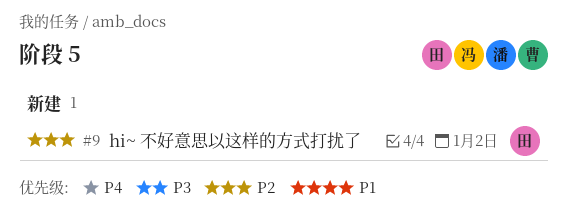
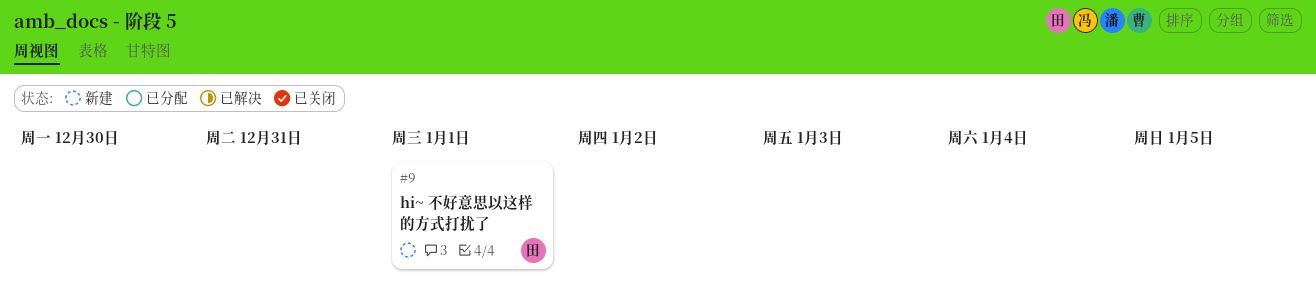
#9, due: Jan 2 -> Jan 1

